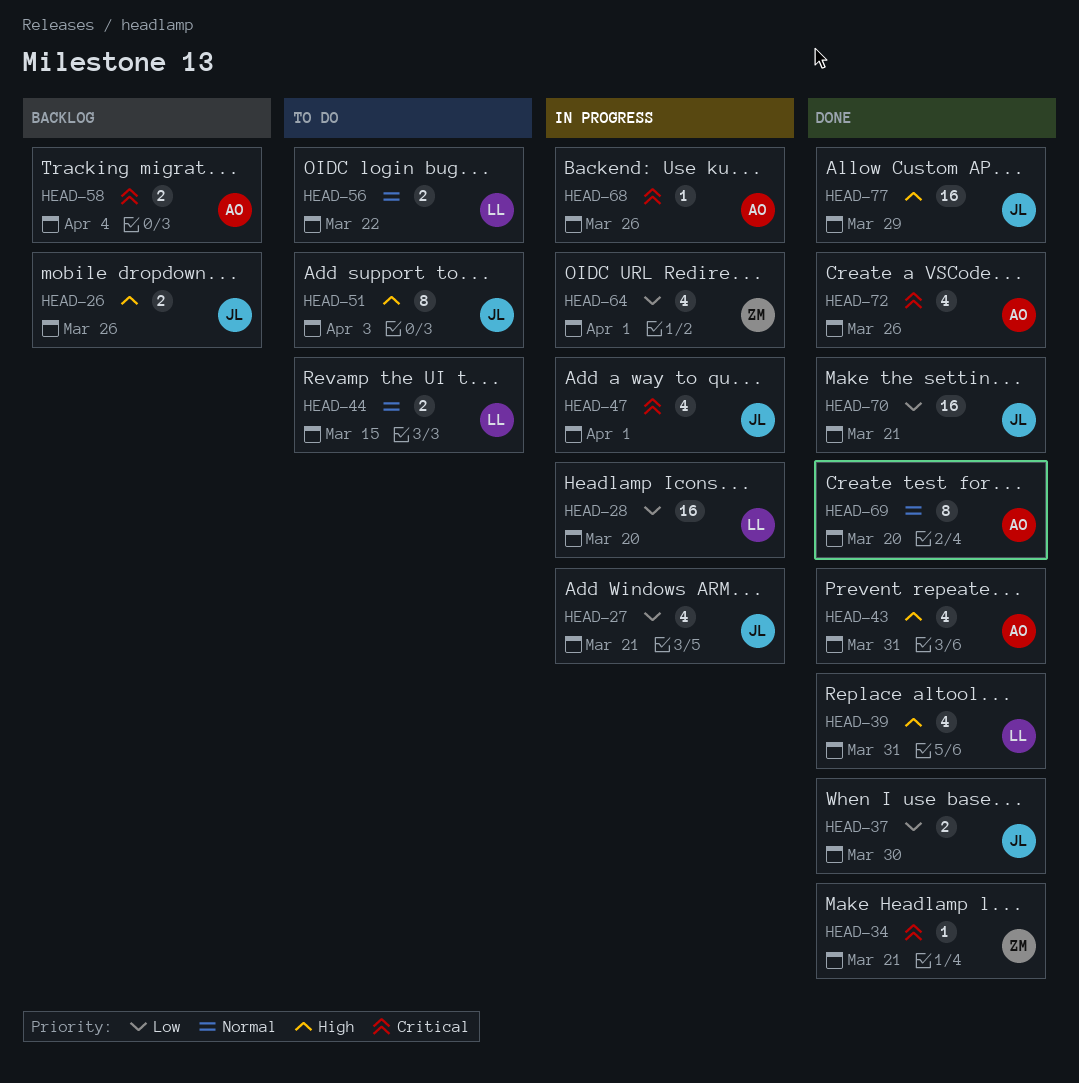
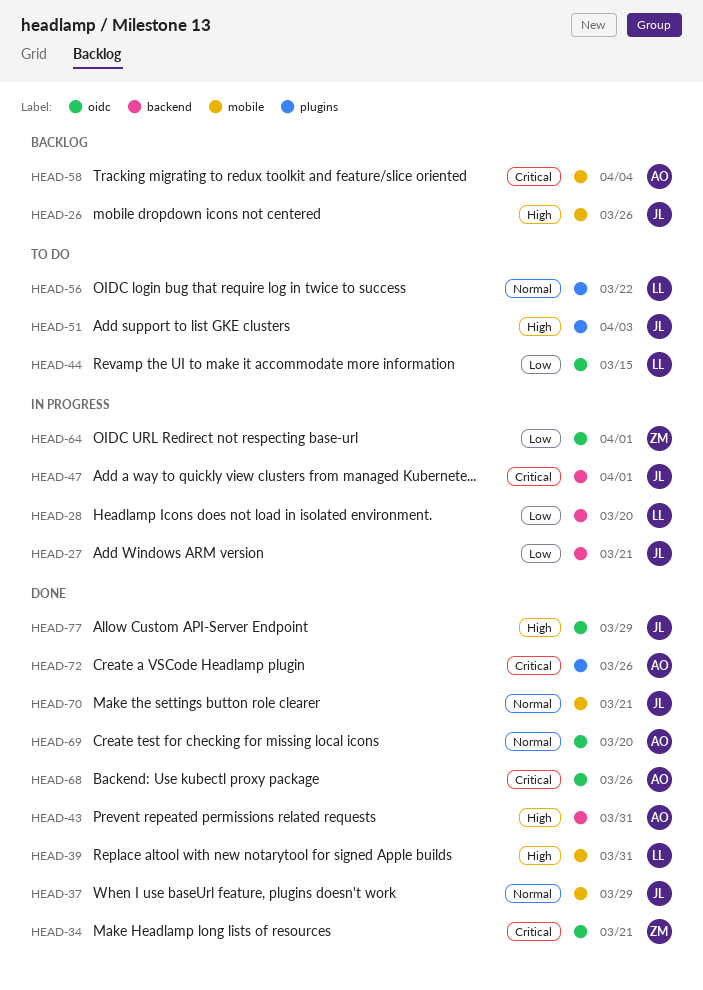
HEAD-37, priority: Low -> Normal
HEAD-37, due: Mar 30 -> Mar 29
HEAD-44, priority: Normal -> Low
HEAD-68, status: In progress -> Done
HEAD-70, priority: Low -> Normal

